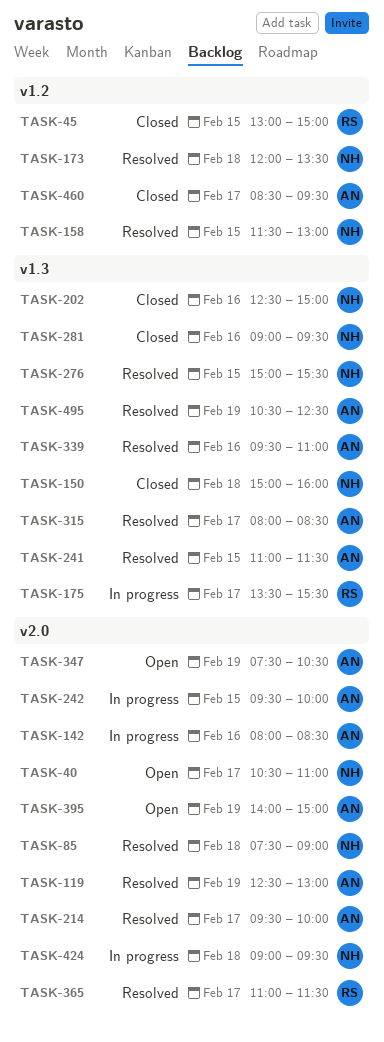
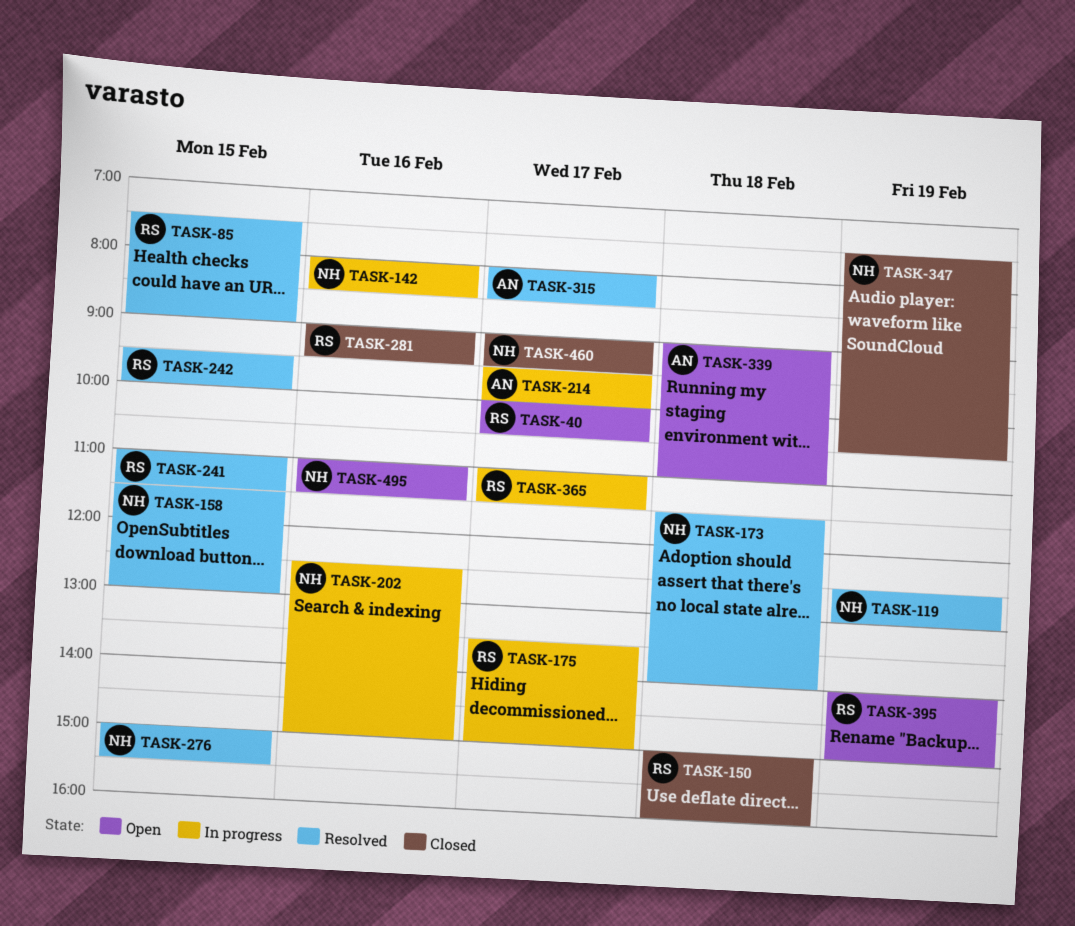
TASK-40, owner: NH -> RS
TASK-40, begins: 10:30 -> 10:00
TASK-40, ends: 11:00 -> 10:30
TASK-45: present -> none
TASK-85, owner: NH -> RS
TASK-85, day: Feb 18 -> Feb 15
TASK-119, owner: AN -> NH
TASK-142, owner: AN -> NH
TASK-150, owner: NH -> RS
TASK-173, begins: 12:00 -> 11:30
TASK-173, ends: 13:30 -> 14:00
TASK-175, ends: 15:30 -> 15:00
TASK-202, status: Closed -> In progress
TASK-214, status: Resolved -> In progress
TASK-241, owner: AN -> RS
TASK-242, status: In progress -> Resolved
TASK-242, owner: AN -> RS
TASK-281, owner: NH -> RS
TASK-339, status: Resolved -> Open
TASK-339, day: Feb 16 -> Feb 18
TASK-339, begins: 09:30 -> 09:00
TASK-347, status: Open -> Closed
TASK-347, owner: AN -> NH
TASK-365, status: Resolved -> In progress
TASK-395, owner: AN -> RS
TASK-424: present -> none
TASK-460, owner: AN -> NH
TASK-460, begins: 08:30 -> 09:00
TASK-495, status: Resolved -> Open
TASK-495, owner: AN -> NH
TASK-495, day: Feb 19 -> Feb 16
TASK-495, begins: 10:30 -> 11:00
TASK-495, ends: 12:30 -> 11:30

